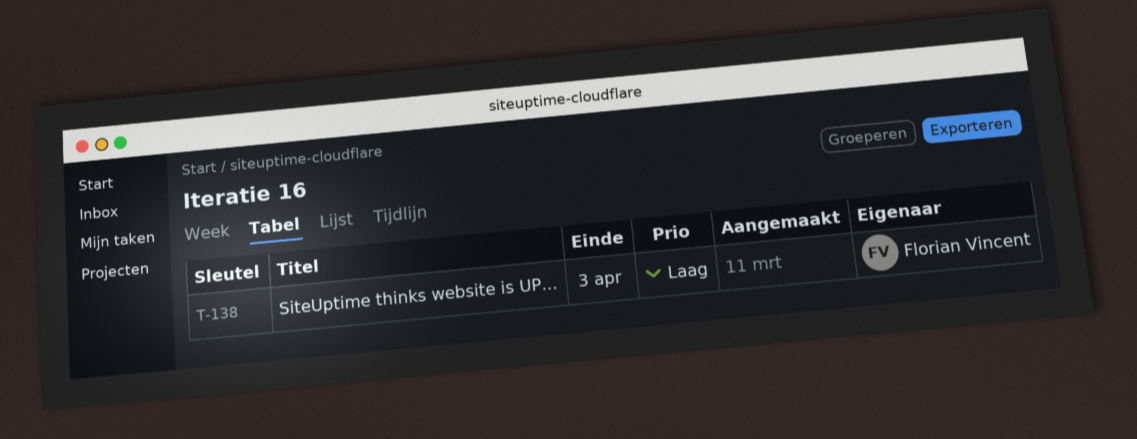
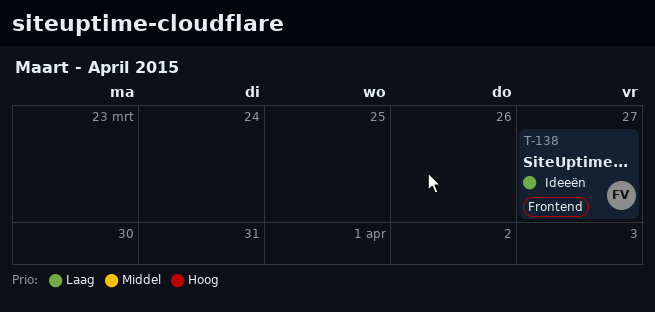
T-138, due: Apr 3 -> Mar 27

